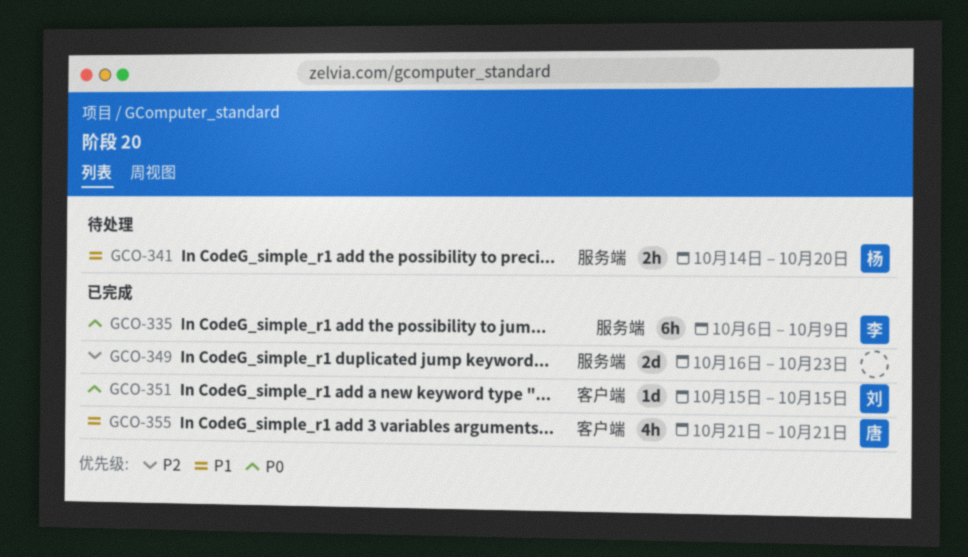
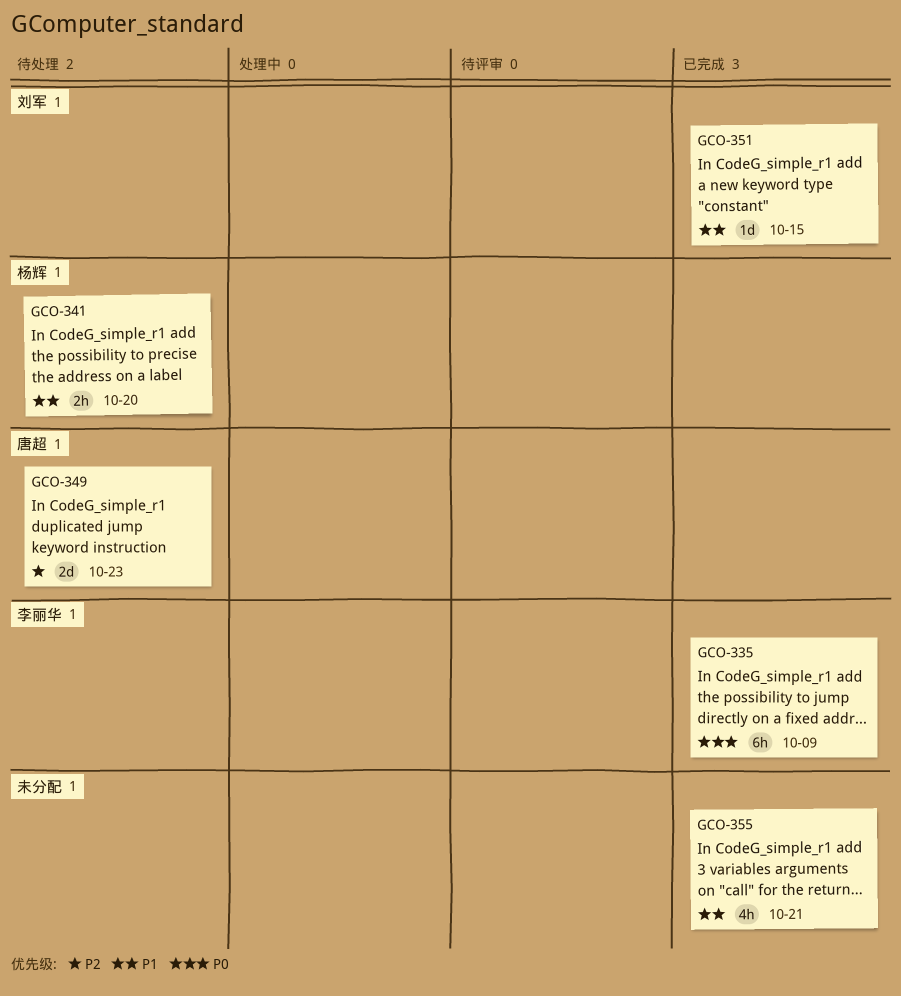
GCO-349, status: 已完成 -> 待处理
GCO-349, owner: none -> 唐超
GCO-351, priority: P0 -> P1
GCO-355, owner: 唐超 -> none

